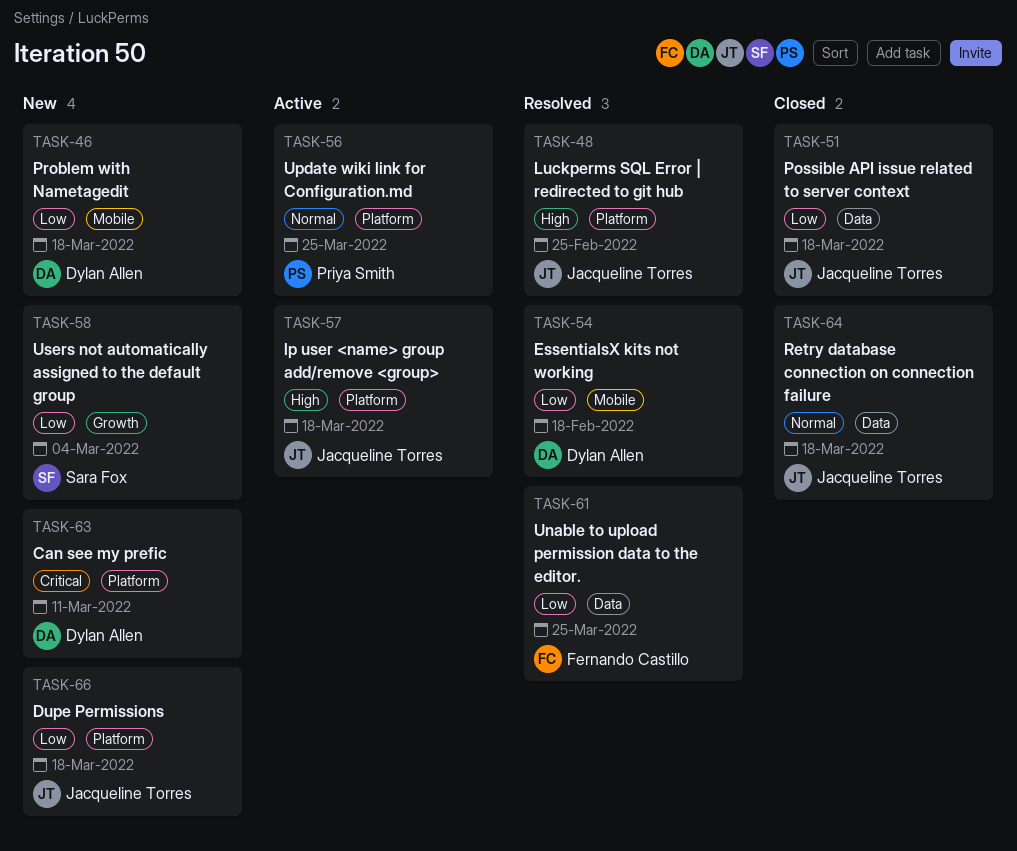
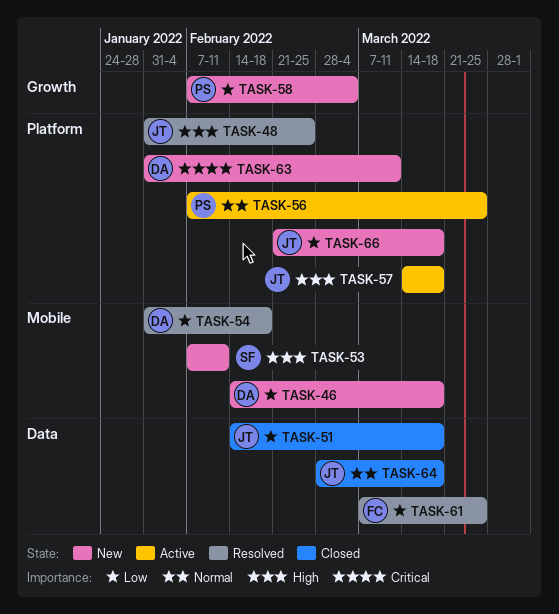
TASK-53: none -> present
TASK-58, owner: Sara Fox -> Priya Smith

